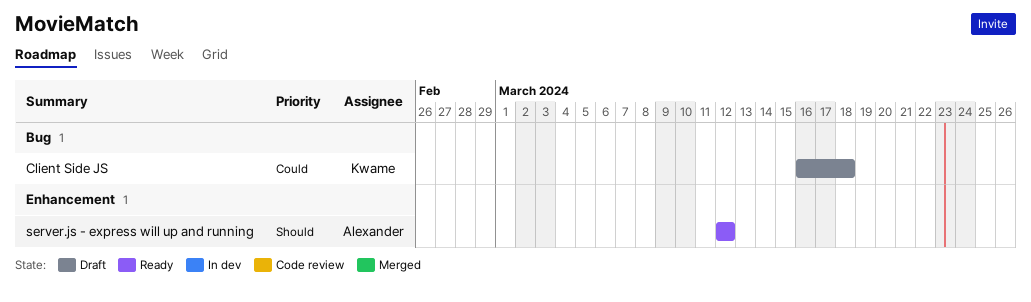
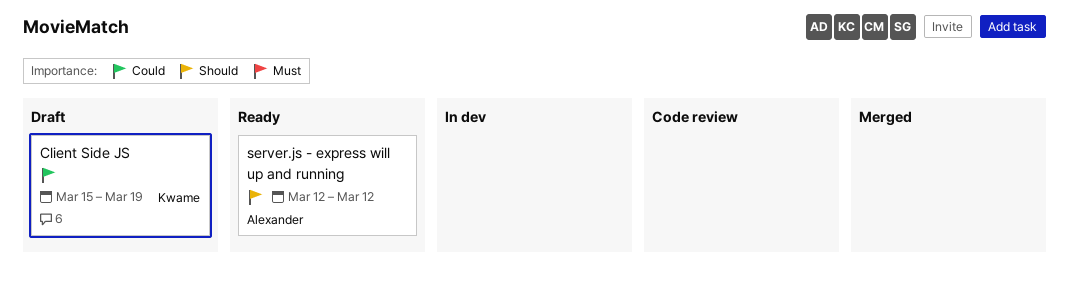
Client Side JS, start: Mar 16 -> Mar 15
Client Side JS, due: Mar 18 -> Mar 19

